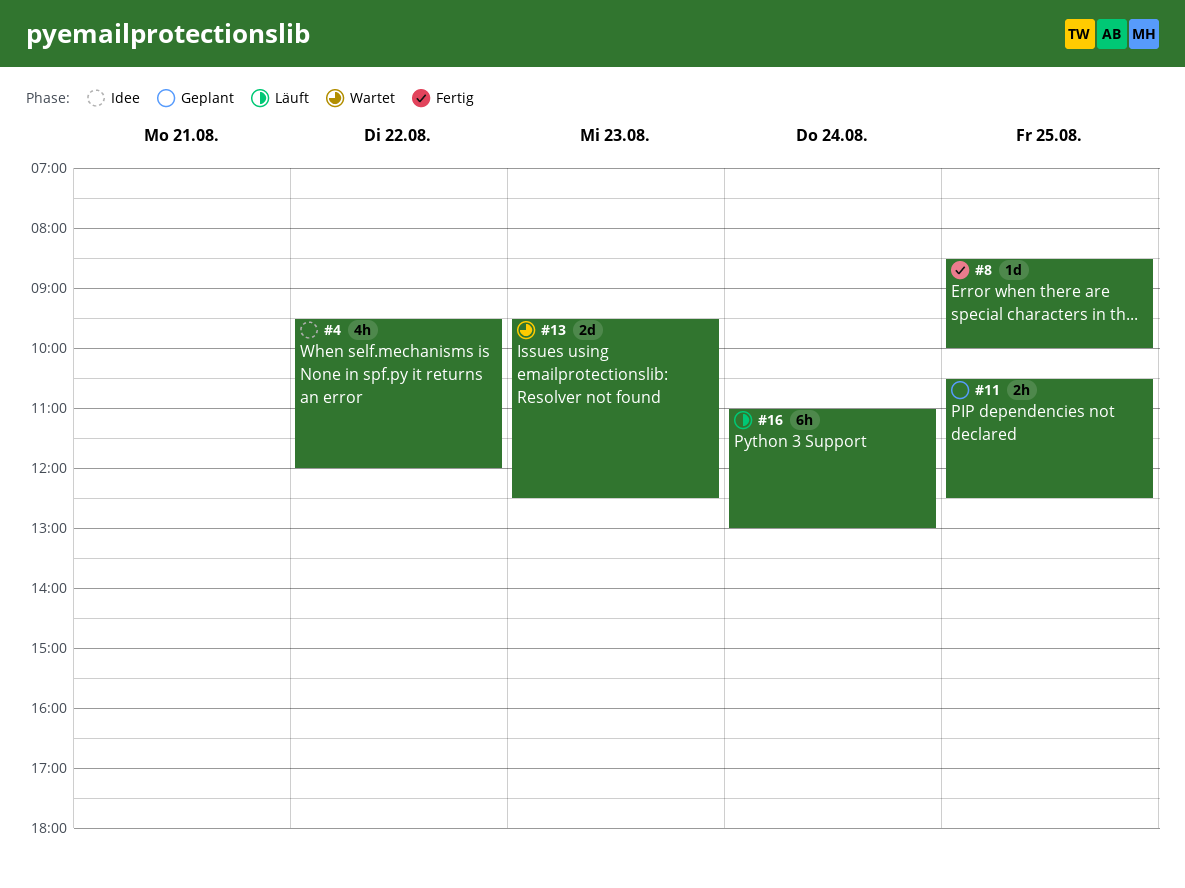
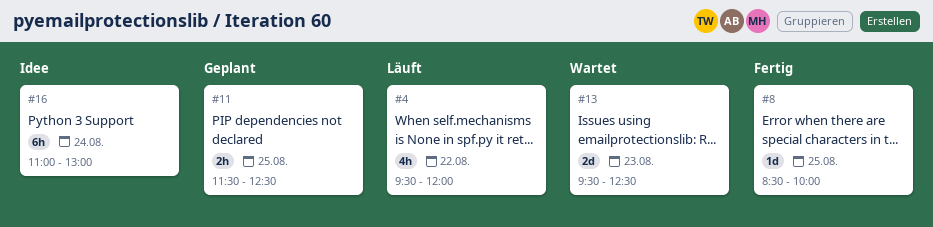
#4, status: Idee -> Läuft
#11, begins: 10:30 -> 11:30
#16, status: Läuft -> Idee

